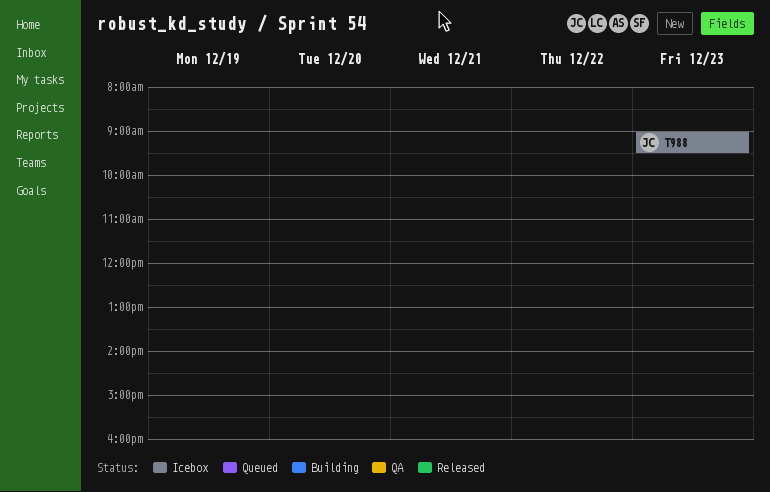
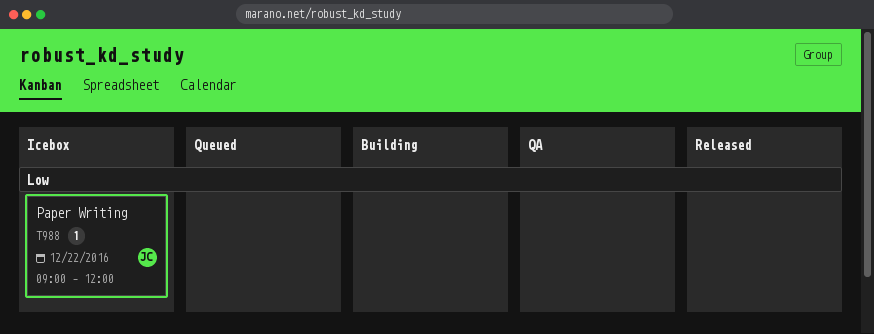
T988, day: Dec 23 -> Dec 22
T988, ends: 09:30 -> 12:00

